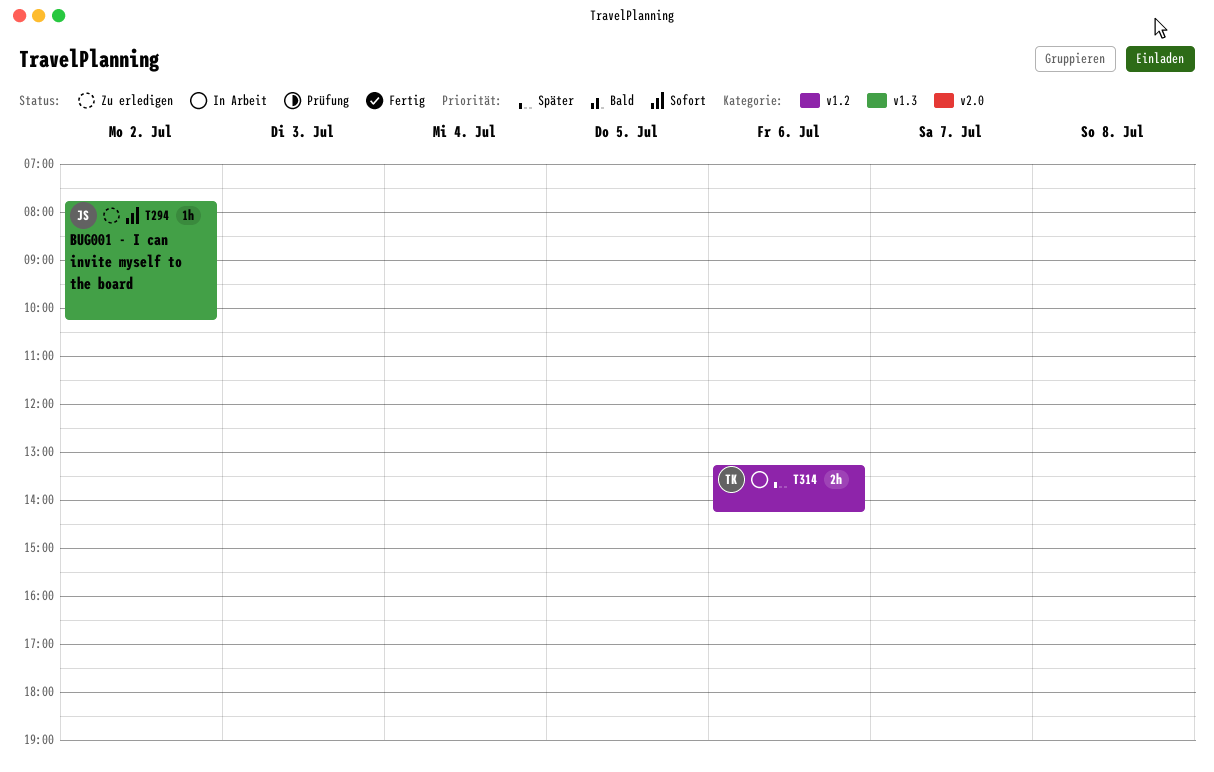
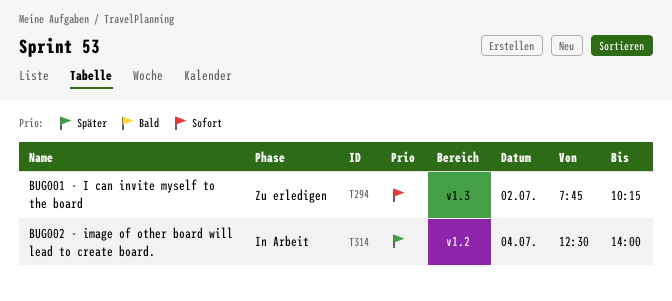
T314, day: Jul 6 -> Jul 4
T314, begins: 13:15 -> 12:30
T314, ends: 14:15 -> 14:00

